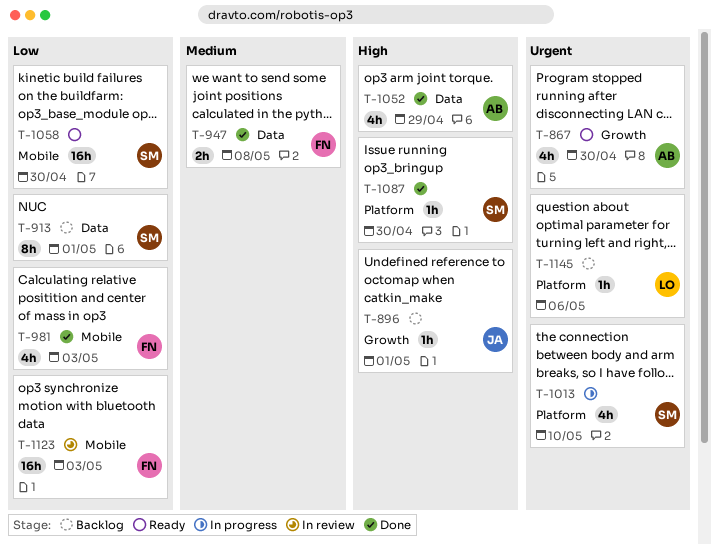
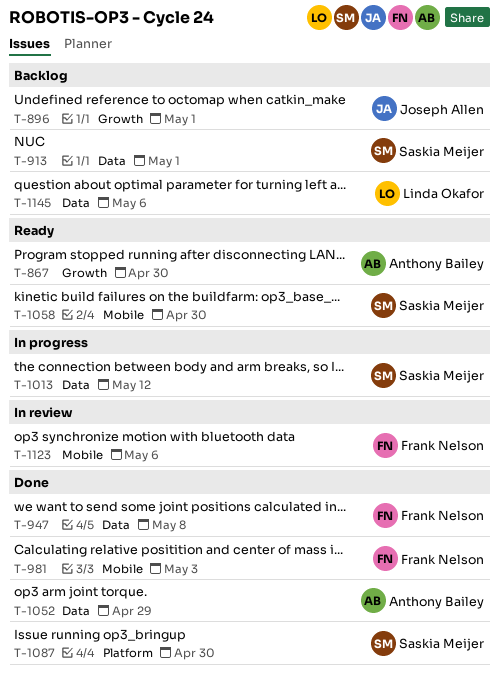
T-1013, label: Platform -> Data
T-1013, due: May 10 -> May 12
T-1123, due: May 3 -> May 6
T-1145, label: Platform -> Data

